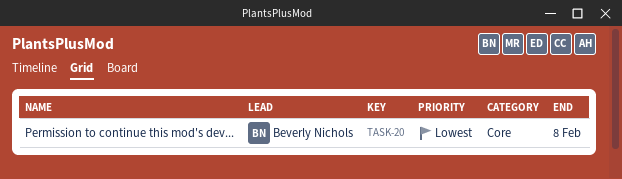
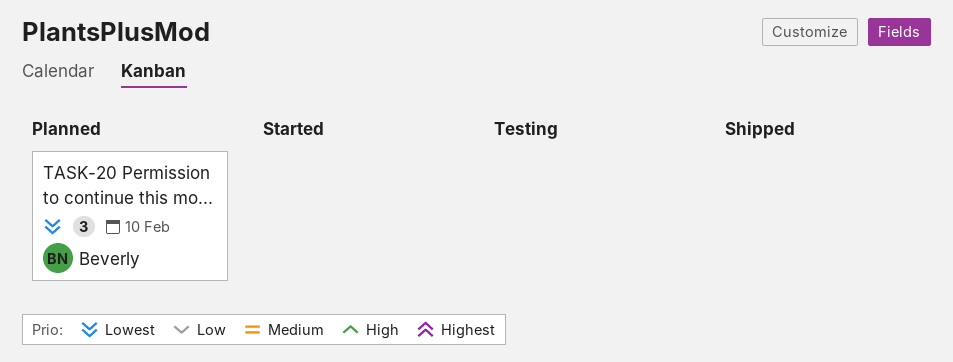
TASK-20, due: Feb 8 -> Feb 10

